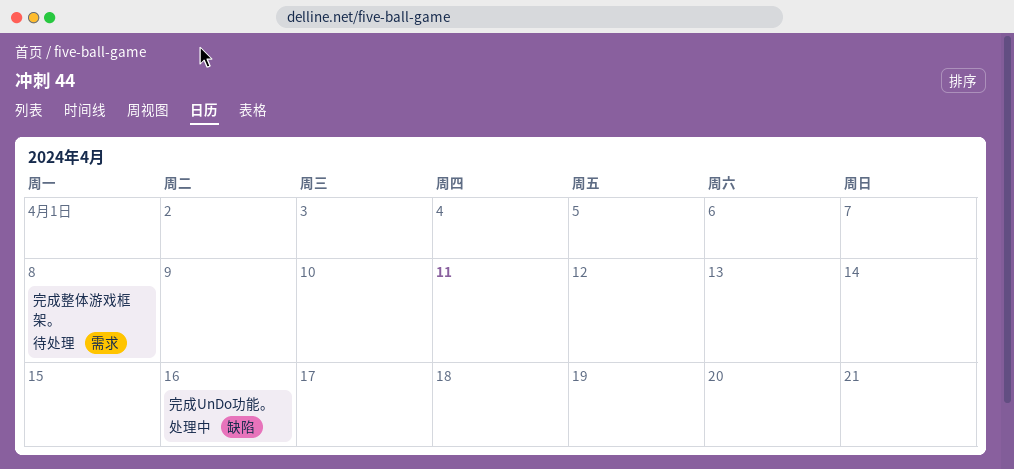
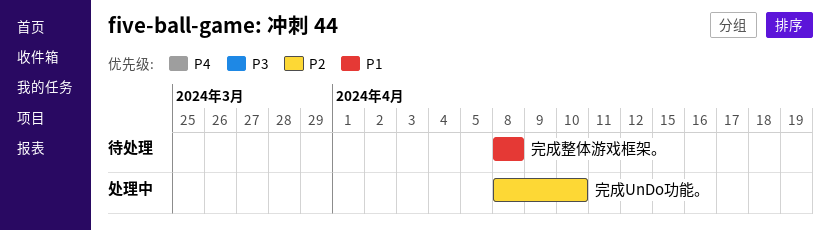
完成UnDo功能。, due: Apr 16 -> Apr 10

